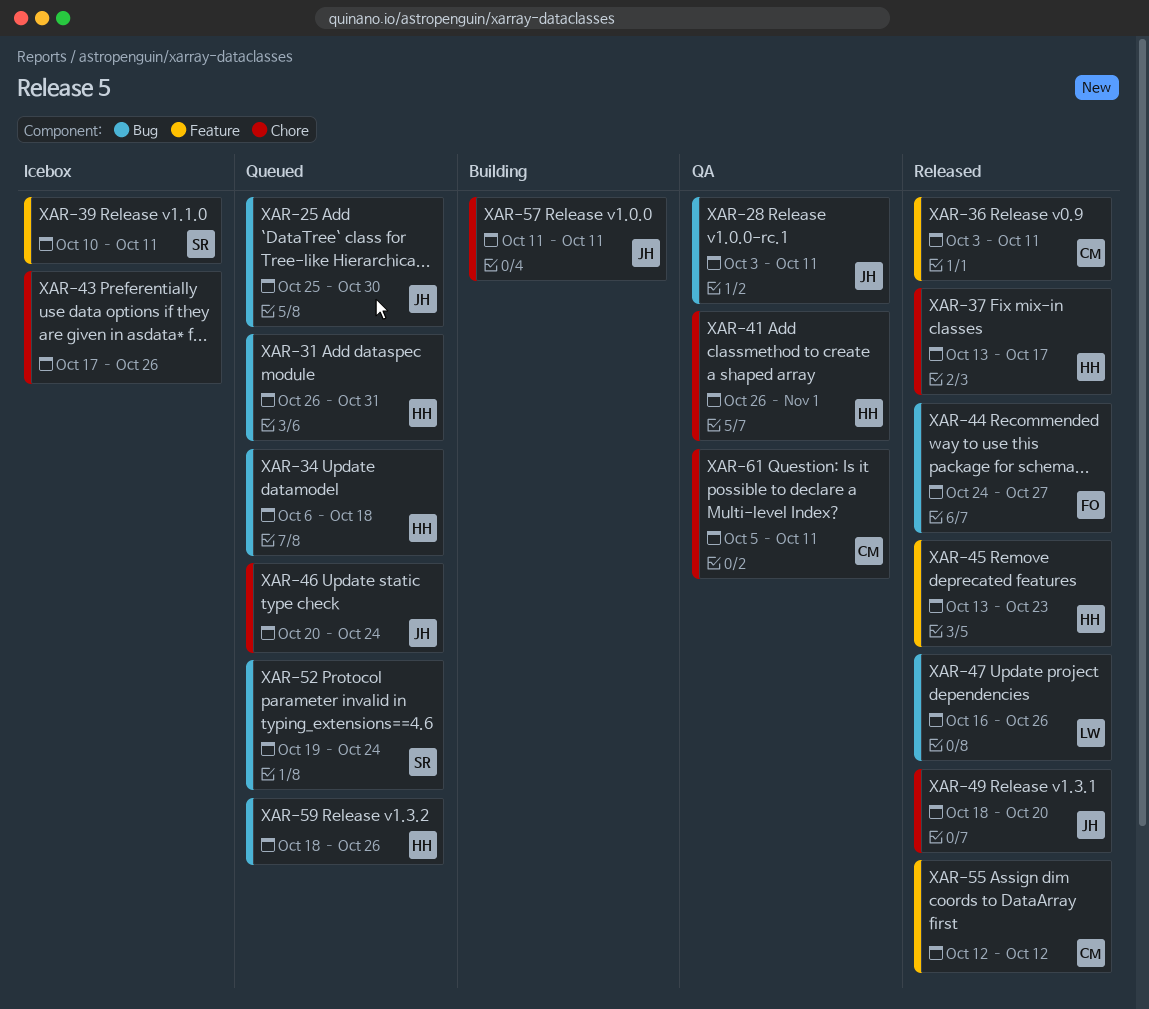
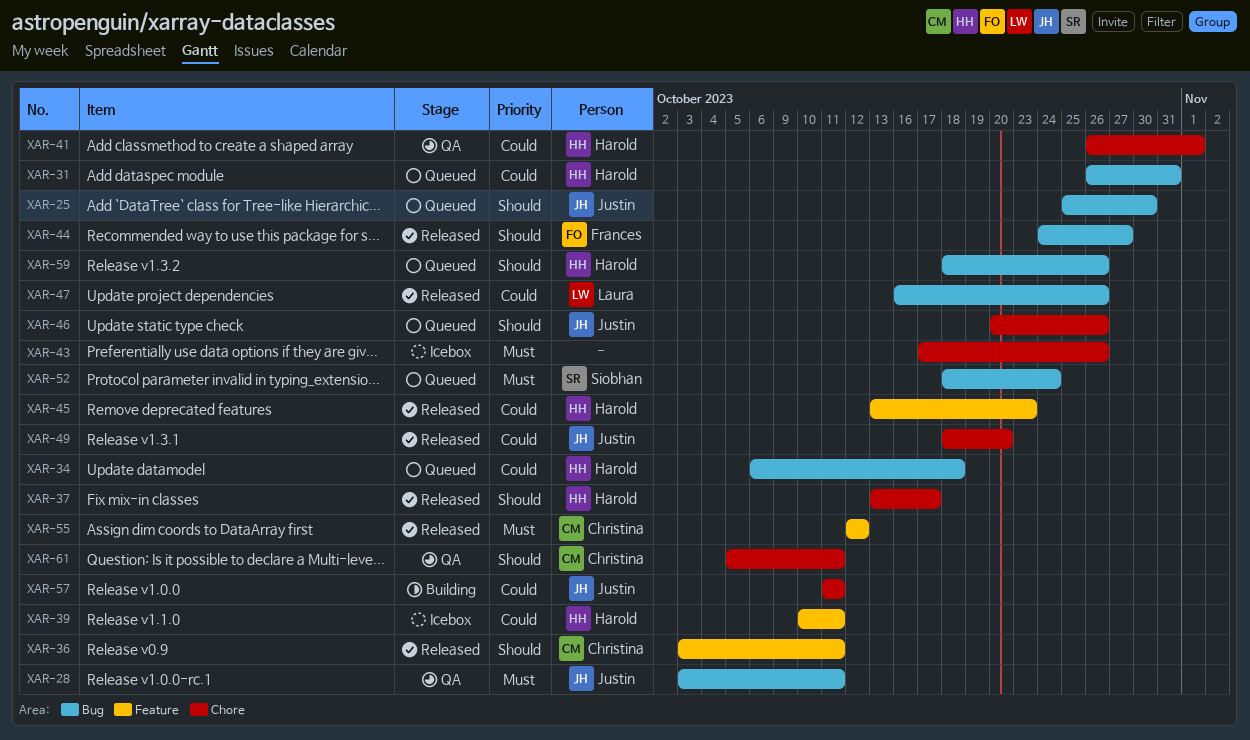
XAR-39, owner: Siobhan -> Harold
XAR-46, due: Oct 24 -> Oct 26
XAR-52, start: Oct 19 -> Oct 18

